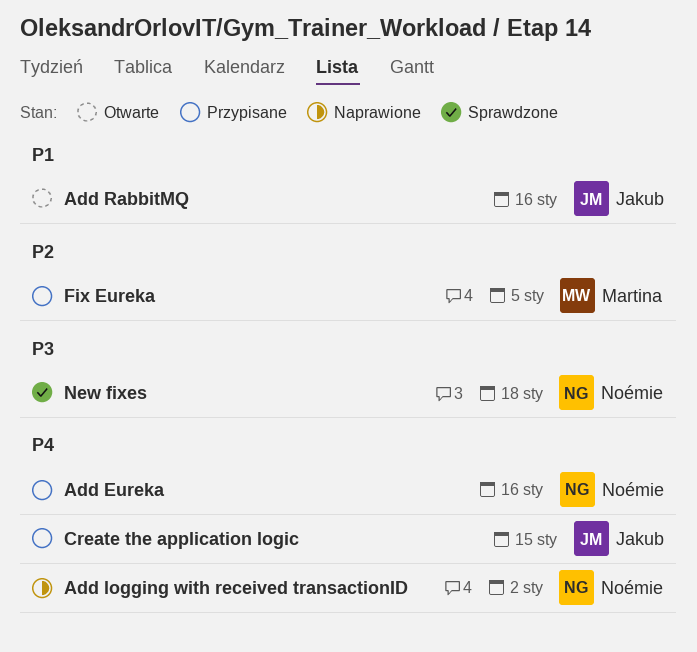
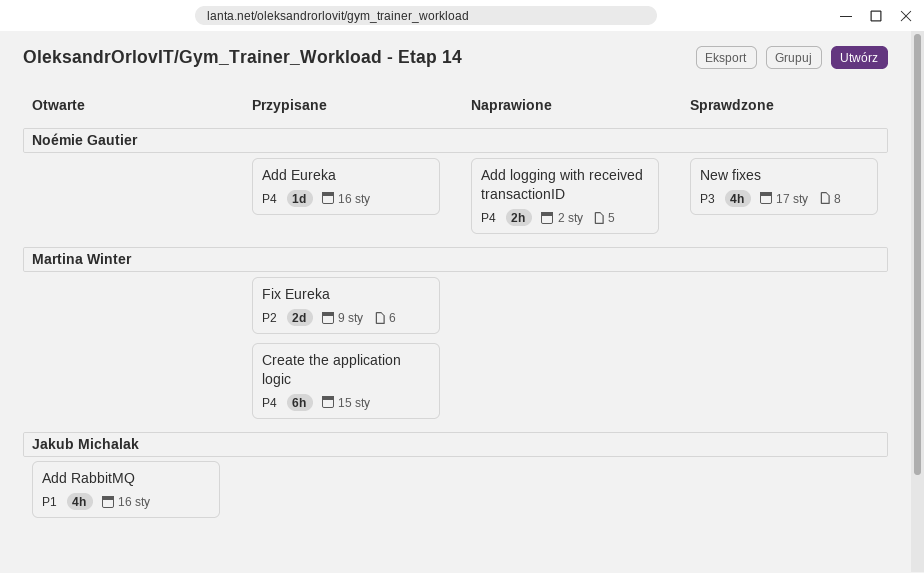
Create the application logic, owner: Jakub Michalak -> Martina Winter
Fix Eureka, due: Jan 5 -> Jan 9
New fixes, due: Jan 18 -> Jan 17

